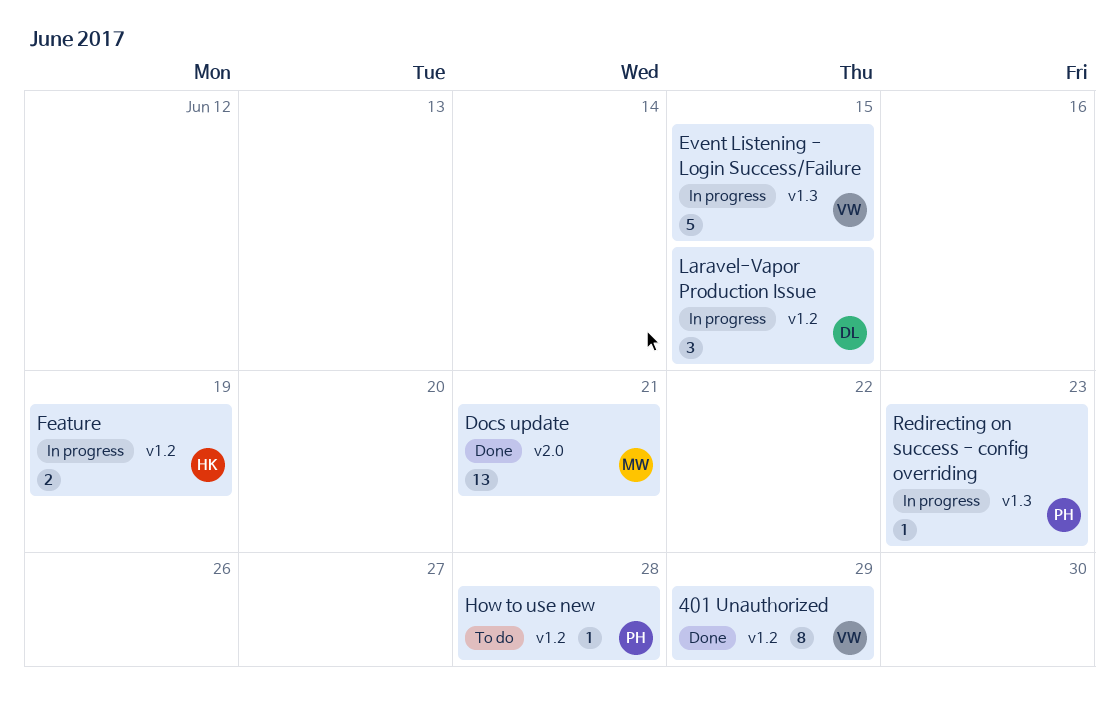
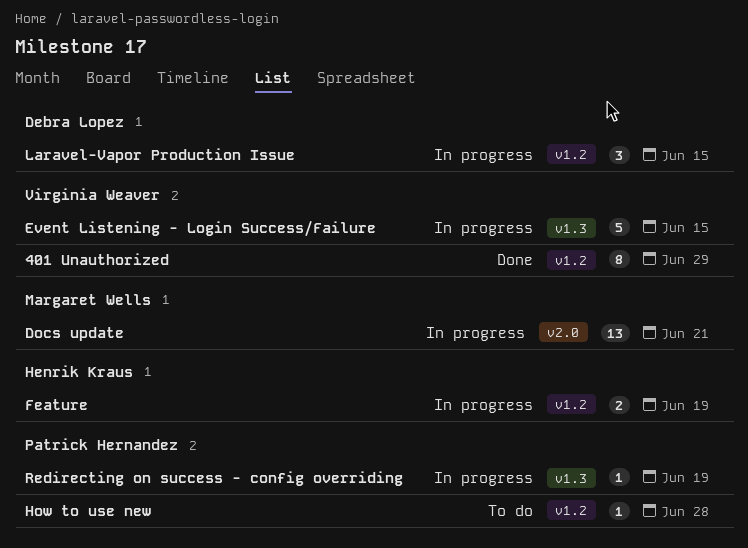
Docs update, status: Done -> In progress
Redirecting on success - config overriding, due: Jun 23 -> Jun 19

